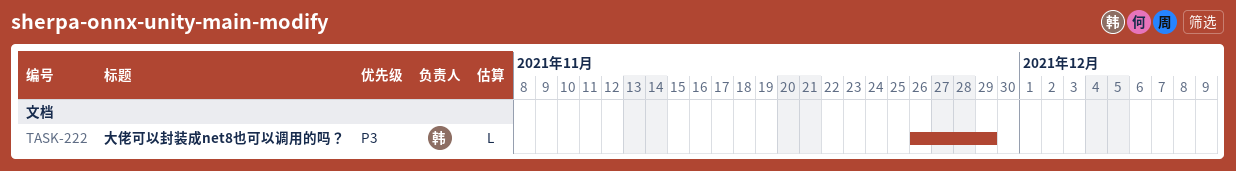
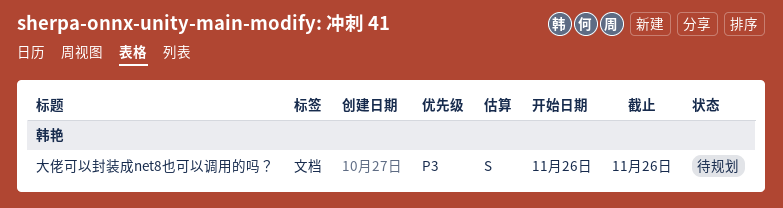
大佬可以封装成net8也可以调用的吗？, estimate: L -> S
大佬可以封装成net8也可以调用的吗？, due: Nov 29 -> Nov 26

